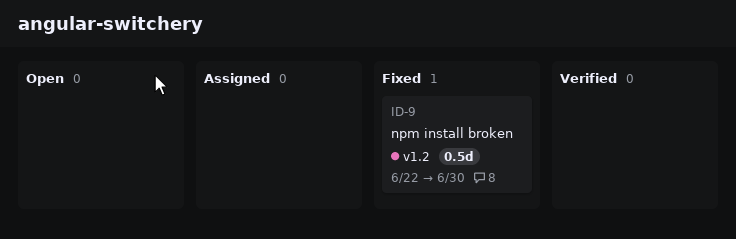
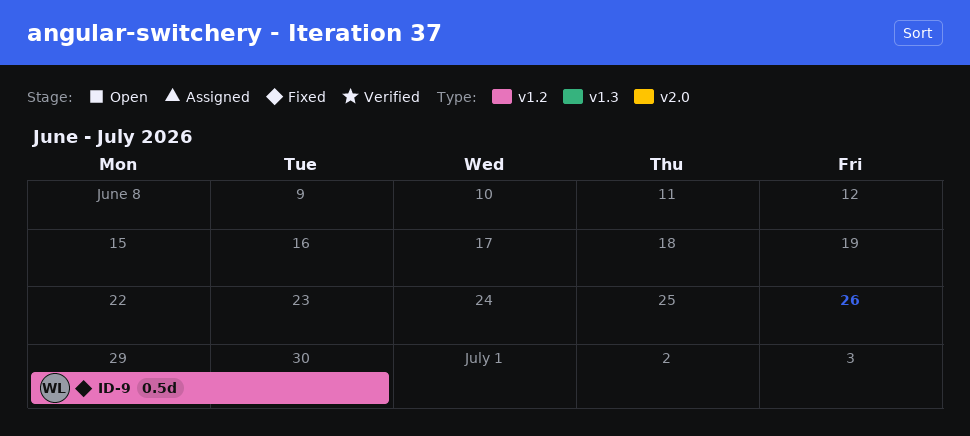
ID-9, start: Jun 22 -> Jun 29

